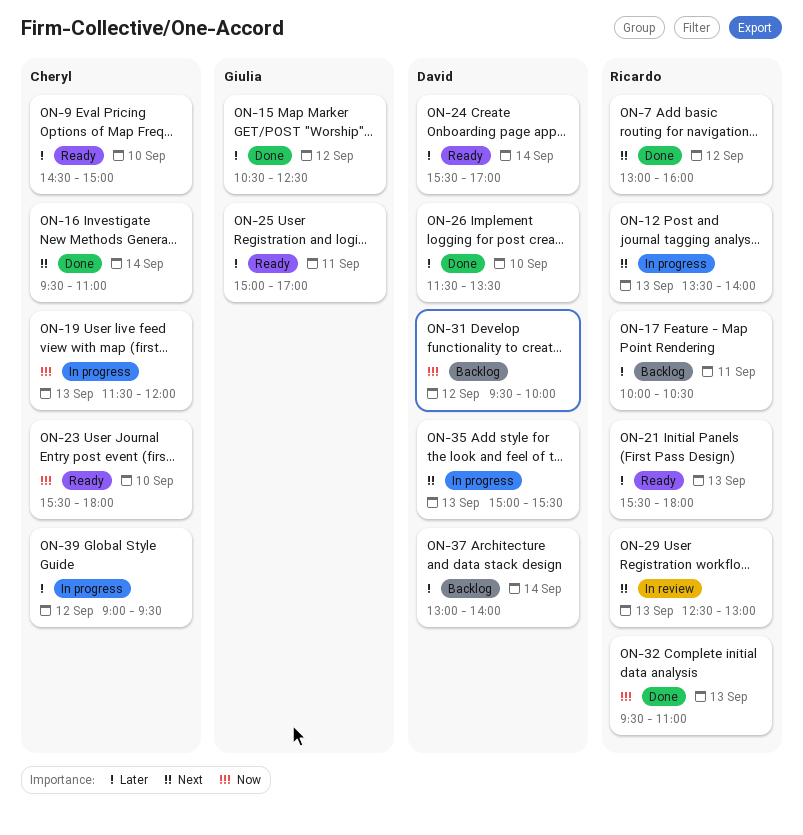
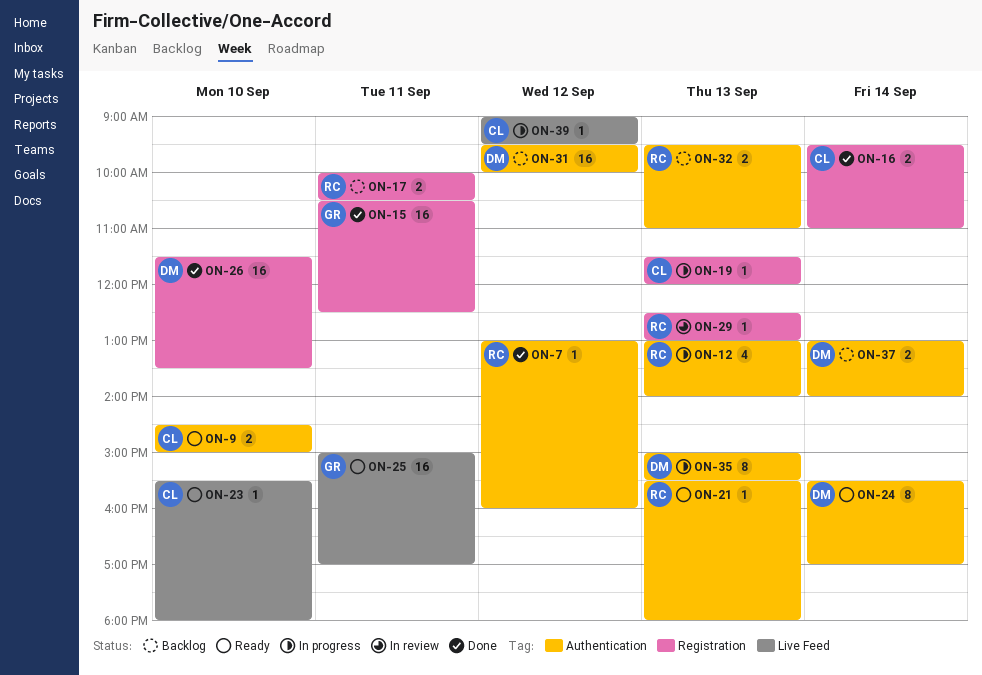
ON-12, begins: 13:30 -> 13:00
ON-15, day: Sep 12 -> Sep 11
ON-32, status: Done -> Backlog

